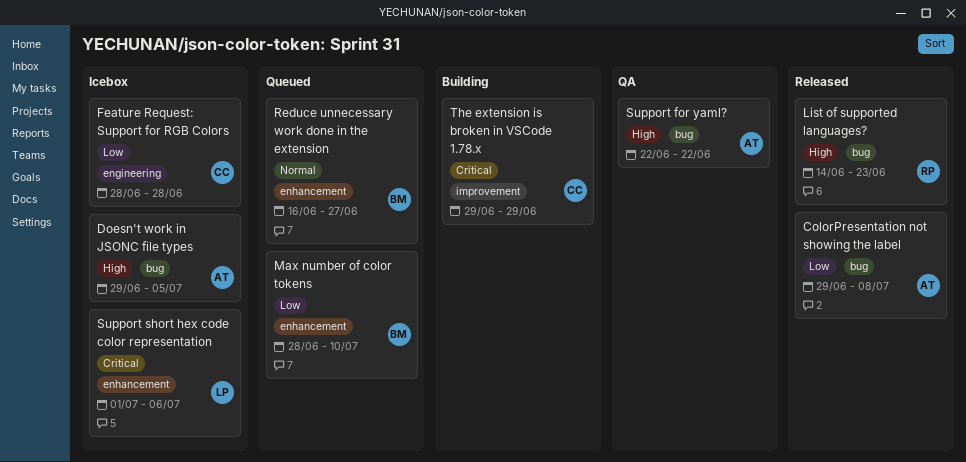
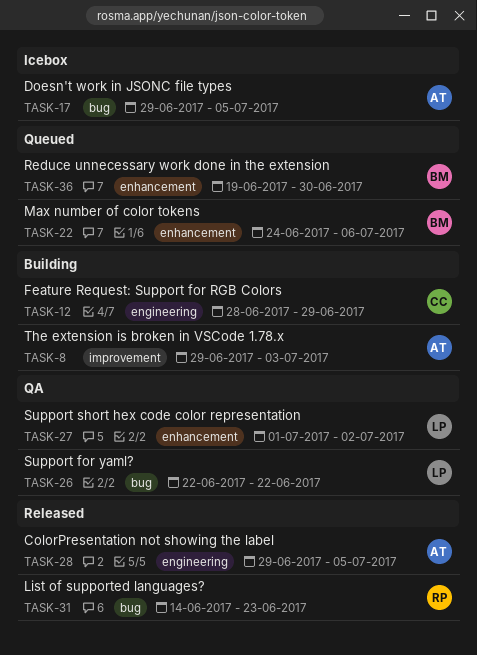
ColorPresentation not showing the label, label: bug -> engineering
ColorPresentation not showing the label, due: Jul 8 -> Jul 5
Feature Request: Support for RGB Colors, status: Icebox -> Building
Feature Request: Support for RGB Colors, due: Jun 28 -> Jun 29
Max number of color tokens, start: Jun 28 -> Jun 24
Max number of color tokens, due: Jul 10 -> Jul 6
Reduce unnecessary work done in the extension, start: Jun 16 -> Jun 19
Reduce unnecessary work done in the extension, due: Jun 27 -> Jun 30
Support for yaml?, owner: AT -> LP
Support short hex code color representation, status: Icebox -> QA
Support short hex code color representation, due: Jul 6 -> Jul 2
The extension is broken in VSCode 1.78.x, owner: CC -> AT
The extension is broken in VSCode 1.78.x, due: Jun 29 -> Jul 3

